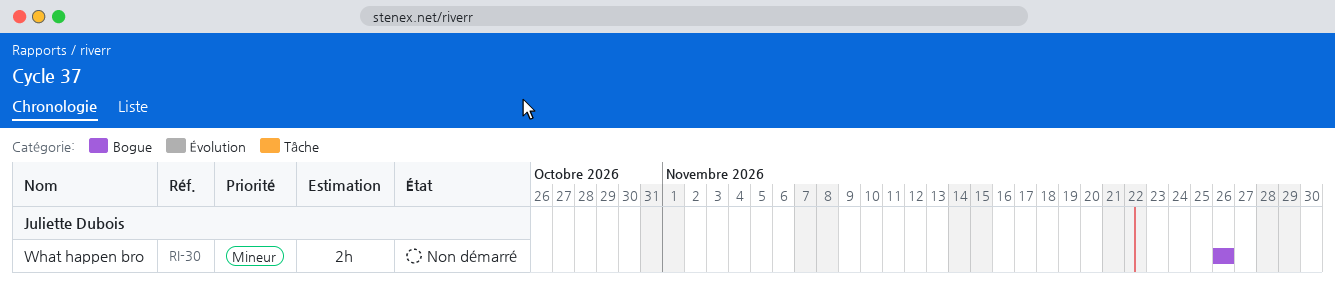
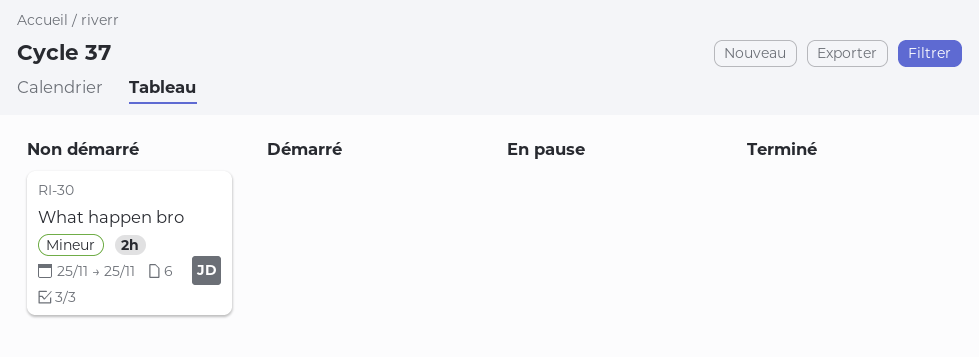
RI-30, start: Nov 26 -> Nov 25
RI-30, due: Nov 26 -> Nov 25

